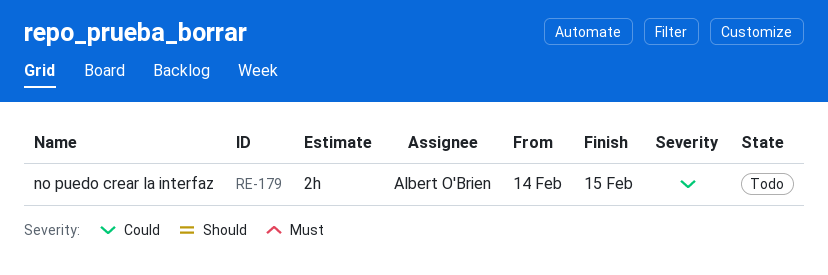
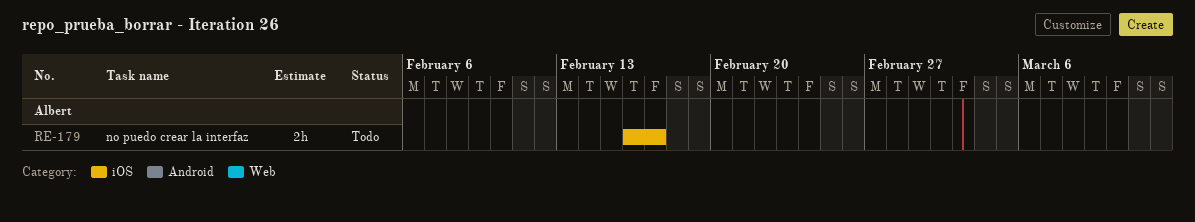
RE-179, start: Feb 14 -> Feb 16
RE-179, due: Feb 15 -> Feb 17

